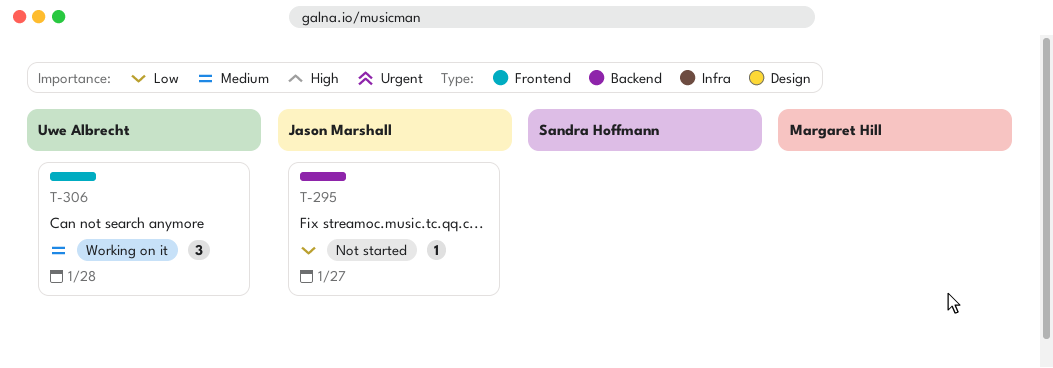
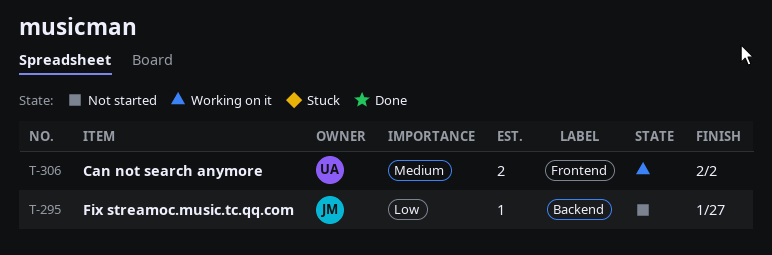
T-306, estimate: 3 -> 2
T-306, due: Jan 28 -> Feb 2

